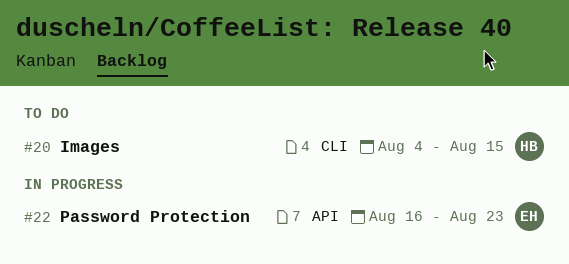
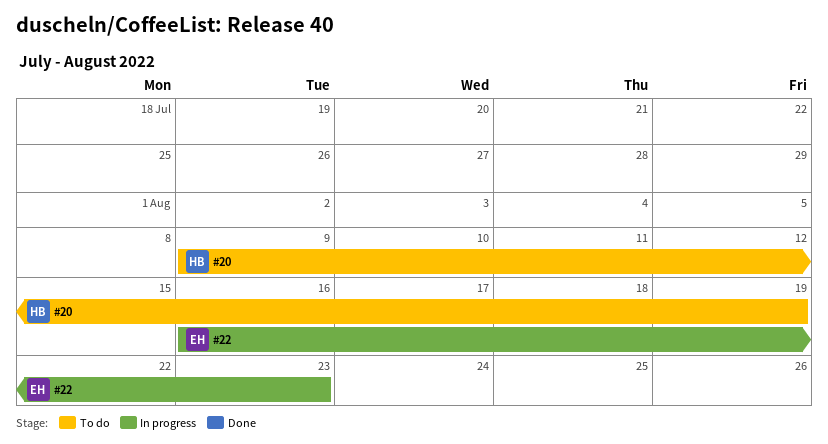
#20, start: Aug 4 -> Aug 9
#20, due: Aug 15 -> Aug 19

